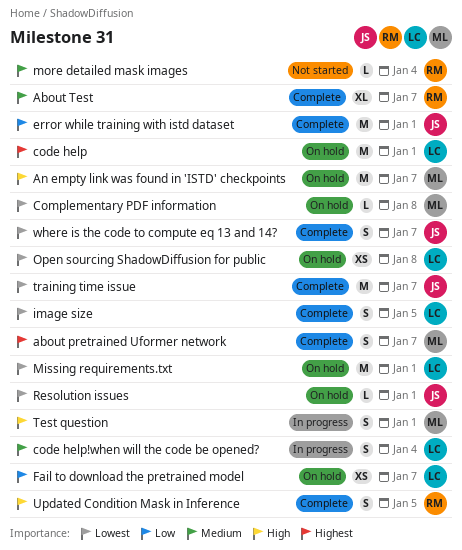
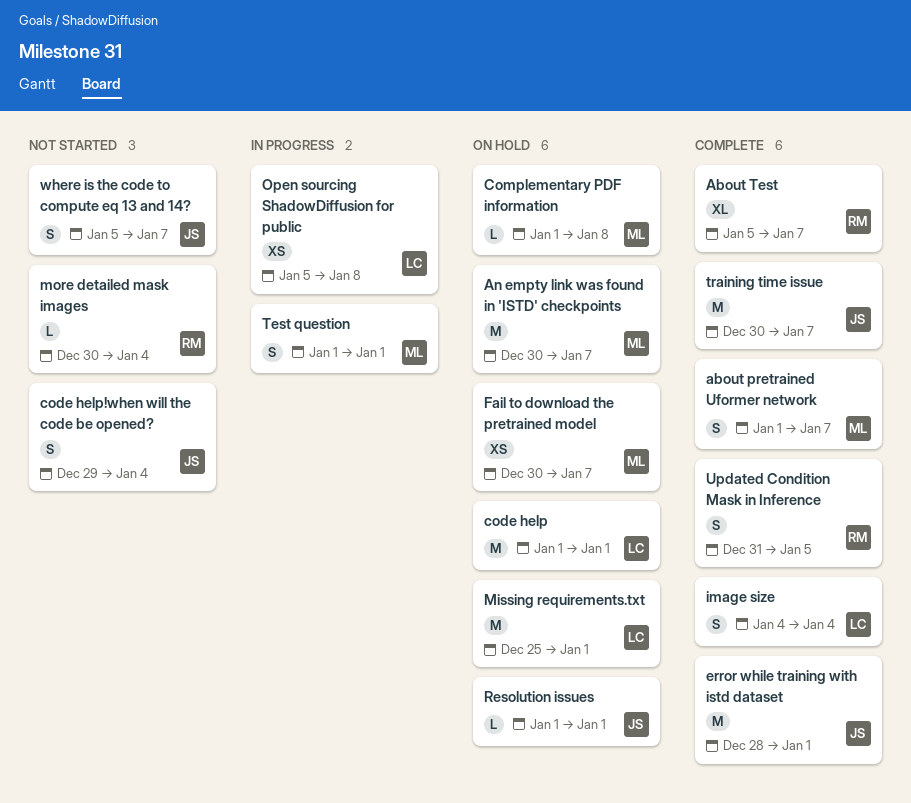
code help!when will the code be opened?, status: In progress -> Not started
code help!when will the code be opened?, owner: LC -> JS
Fail to download the pretrained model, owner: LC -> ML
image size, due: Jan 5 -> Jan 4
Open sourcing ShadowDiffusion for public, status: On hold -> In progress
where is the code to compute eq 13 and 14?, status: Complete -> Not started

